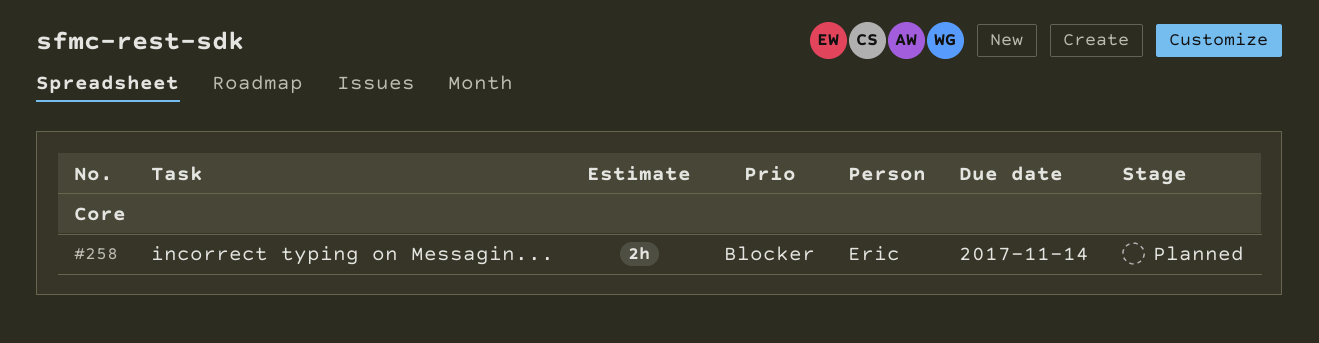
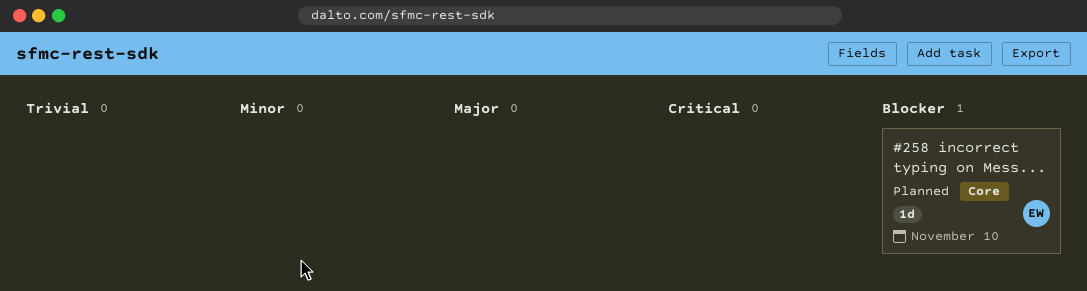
#258, estimate: 2h -> 1d
#258, due: Nov 14 -> Nov 10

